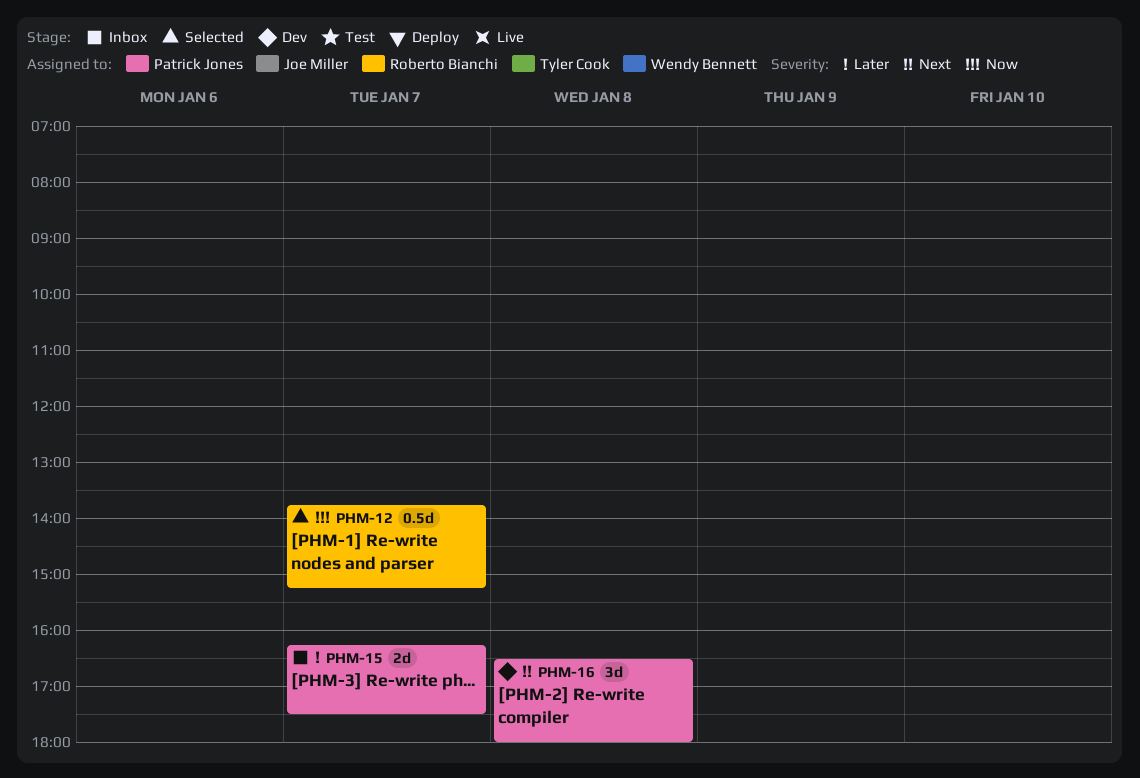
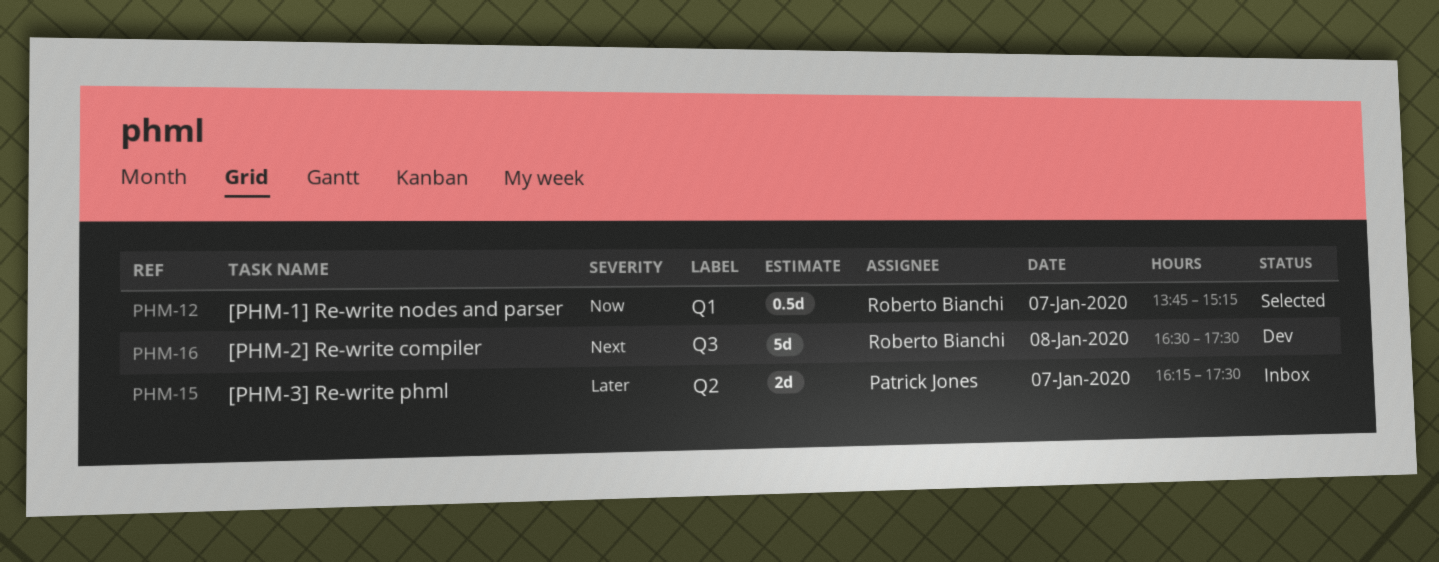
PHM-16, owner: Patrick Jones -> Roberto Bianchi
PHM-16, estimate: 3d -> 5d
PHM-16, ends: 18:00 -> 17:30

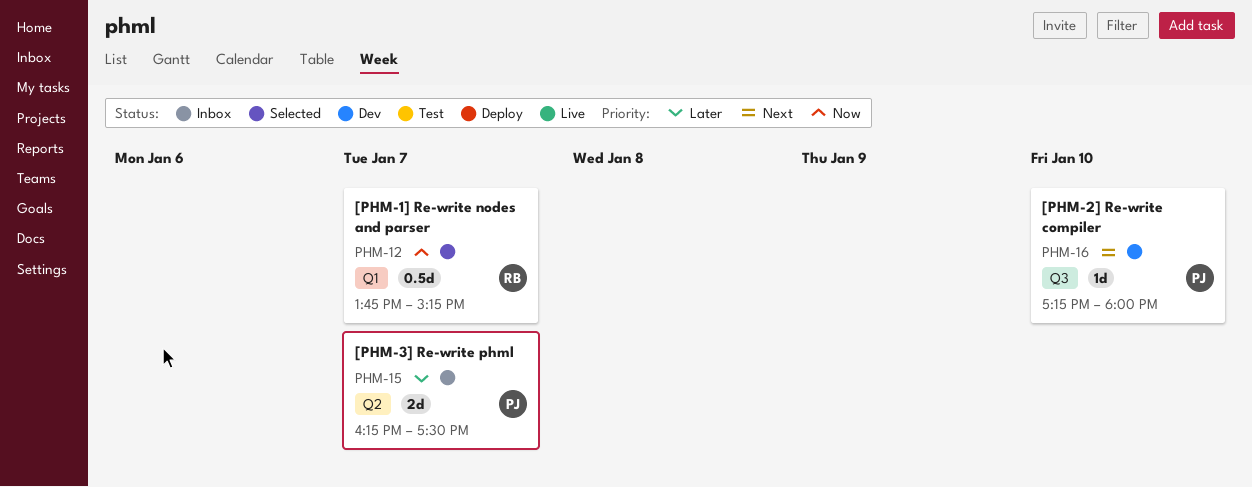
PHM-16, owner: Roberto Bianchi -> Patrick Jones
PHM-16, estimate: 5d -> 1d
PHM-16, day: Jan 8 -> Jan 10
PHM-16, begins: 16:30 -> 17:15
PHM-16, ends: 17:30 -> 18:00

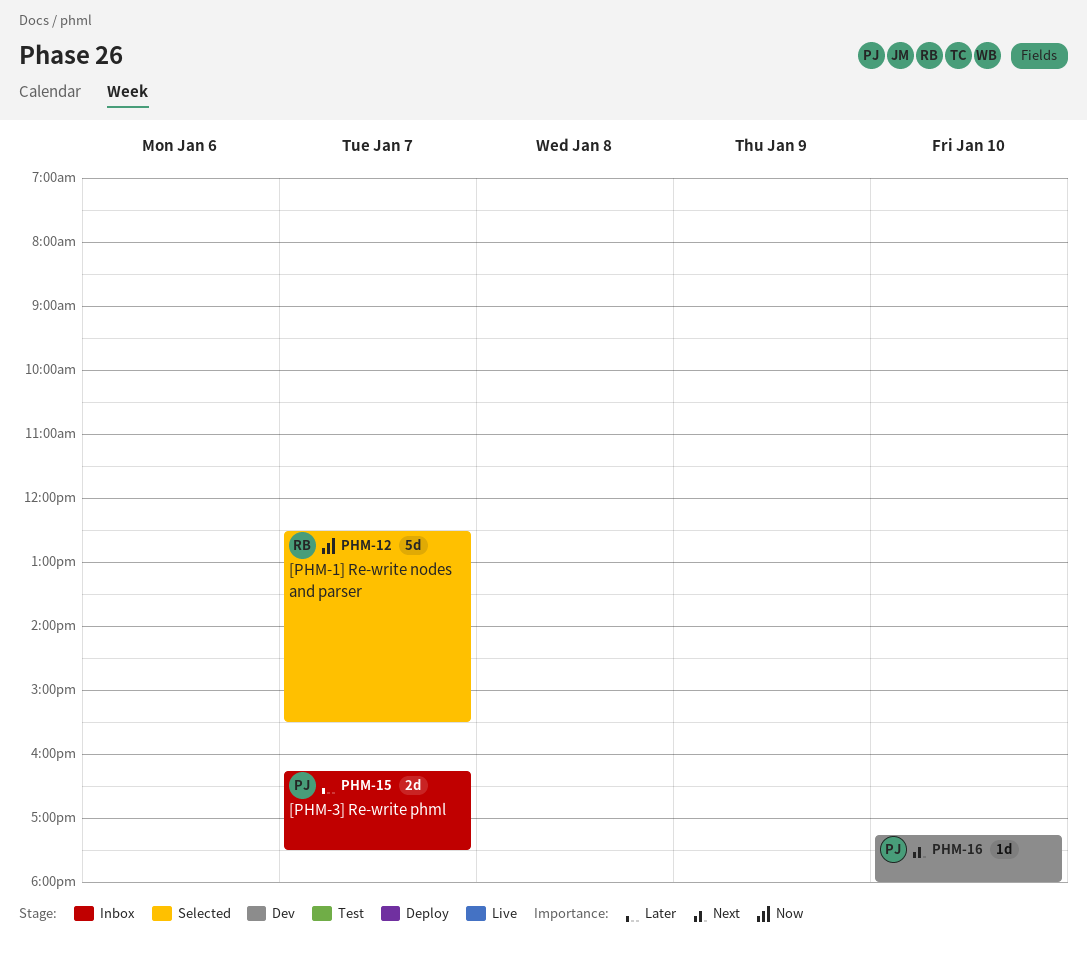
PHM-12, estimate: 0.5d -> 5d
PHM-12, begins: 13:45 -> 12:30
PHM-12, ends: 15:15 -> 15:30

